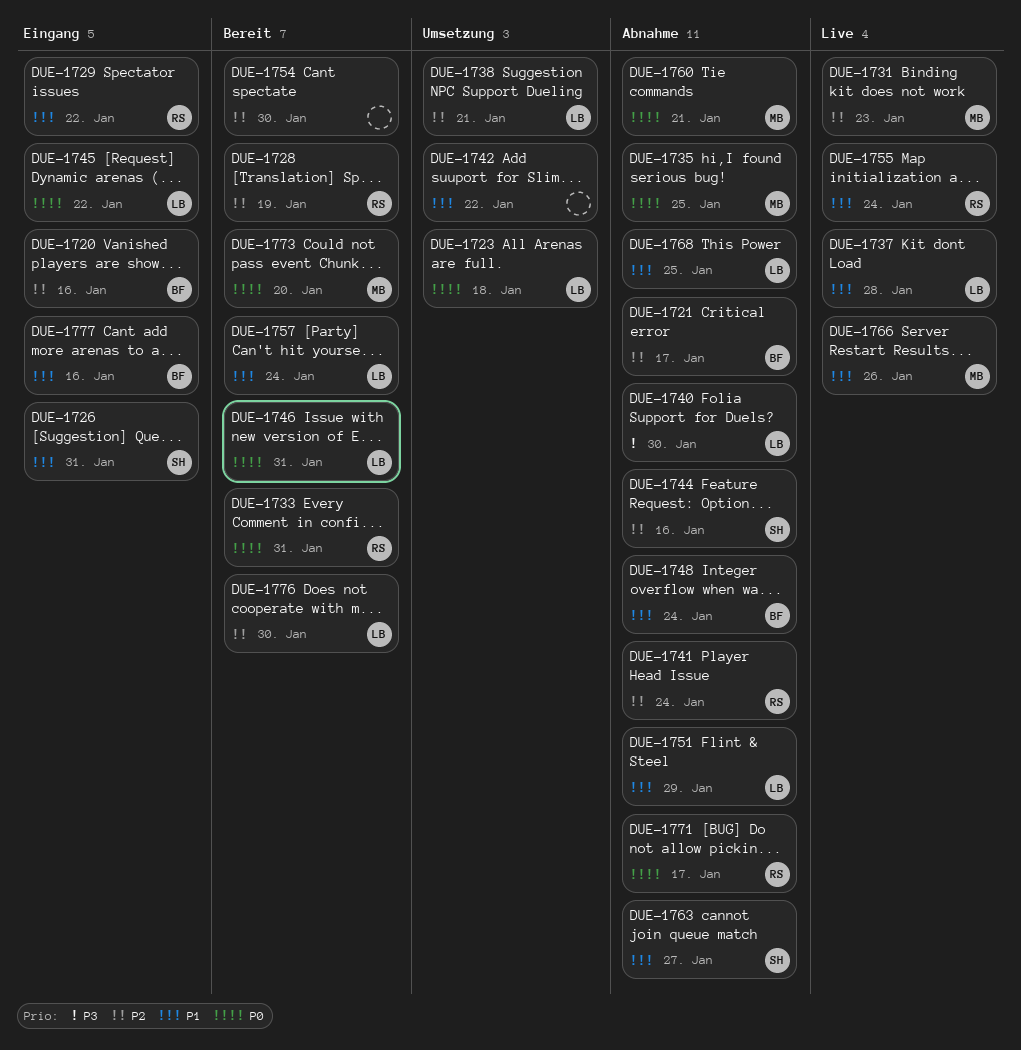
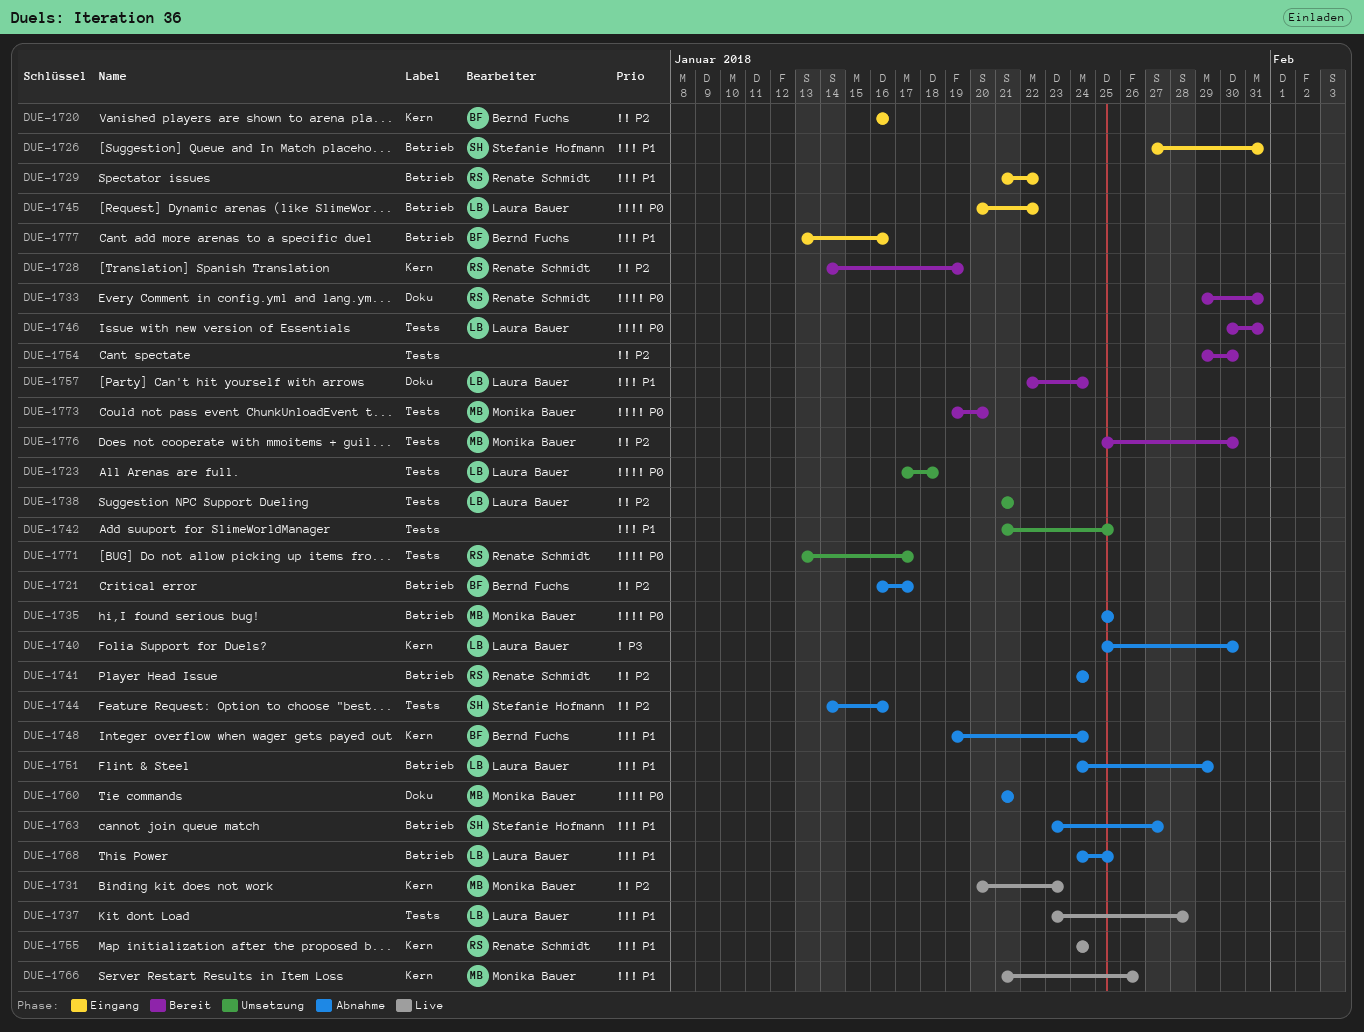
DUE-1742, due: Jan 22 -> Jan 25
DUE-1771, status: Abnahme -> Umsetzung
DUE-1776, owner: Laura Bauer -> Monika Bauer

